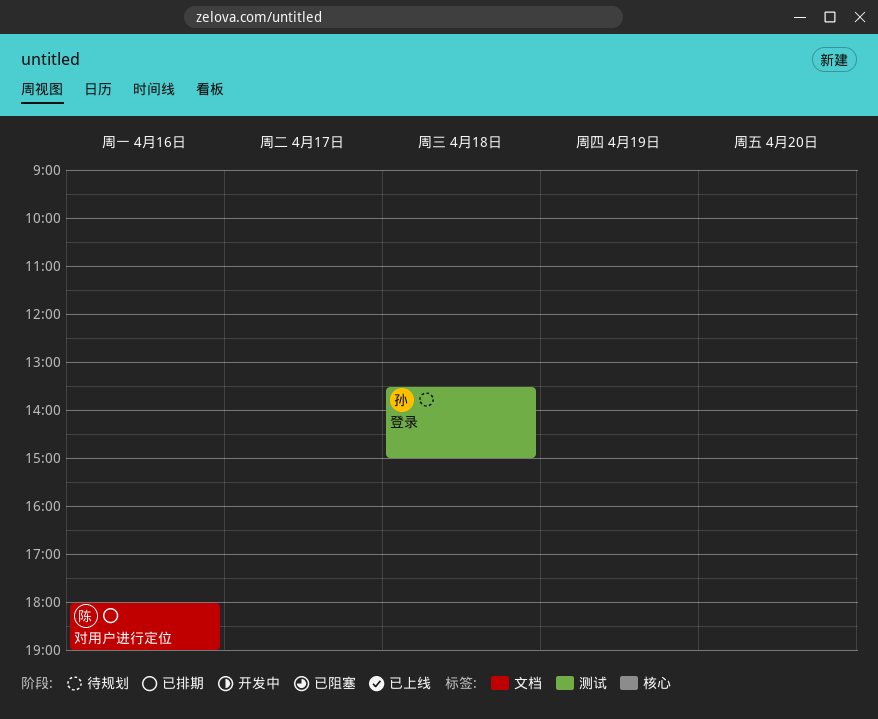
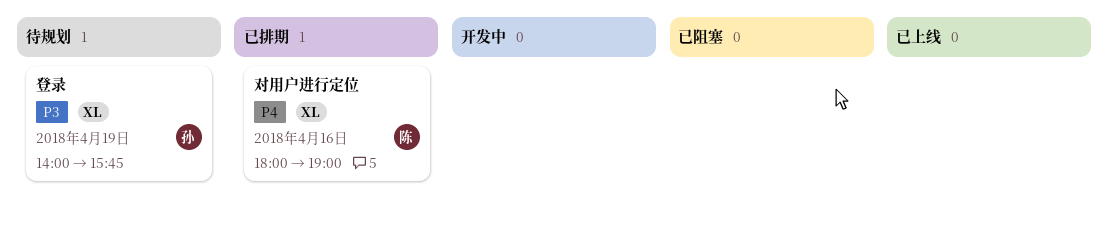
登录, day: Apr 18 -> Apr 19
登录, begins: 13:30 -> 14:00
登录, ends: 15:00 -> 15:45

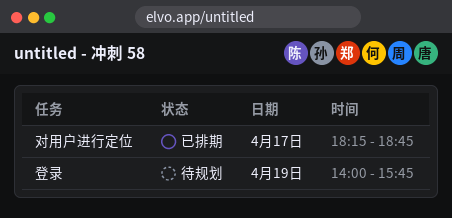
对用户进行定位, day: Apr 16 -> Apr 17
对用户进行定位, begins: 18:00 -> 18:15
对用户进行定位, ends: 19:00 -> 18:45

